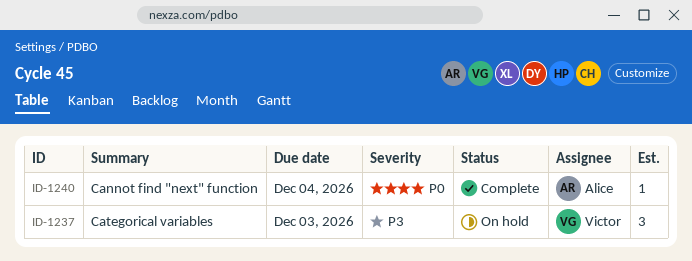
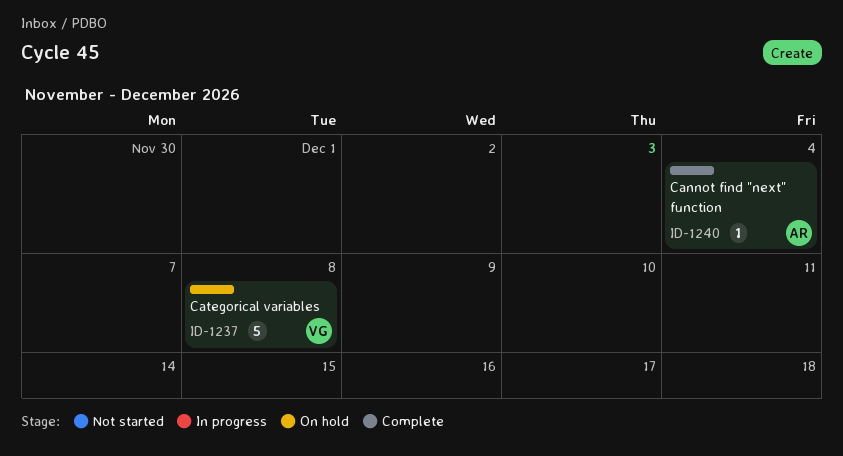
ID-1237, estimate: 3 -> 5
ID-1237, due: Dec 3 -> Dec 8

